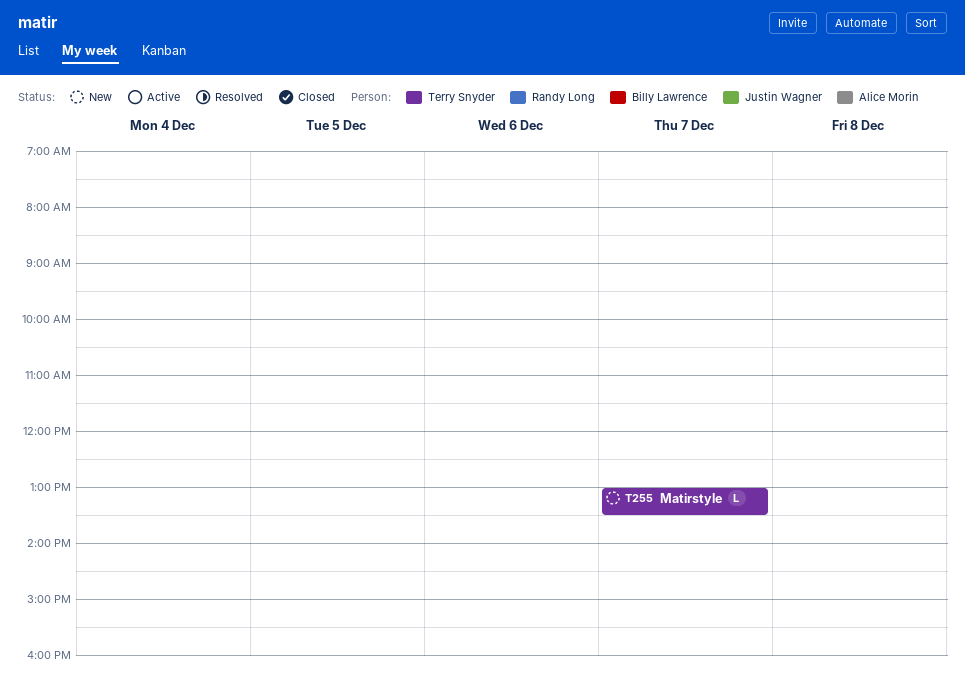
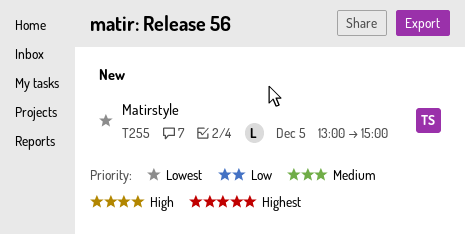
T255, day: Dec 7 -> Dec 5
T255, ends: 13:30 -> 15:00

